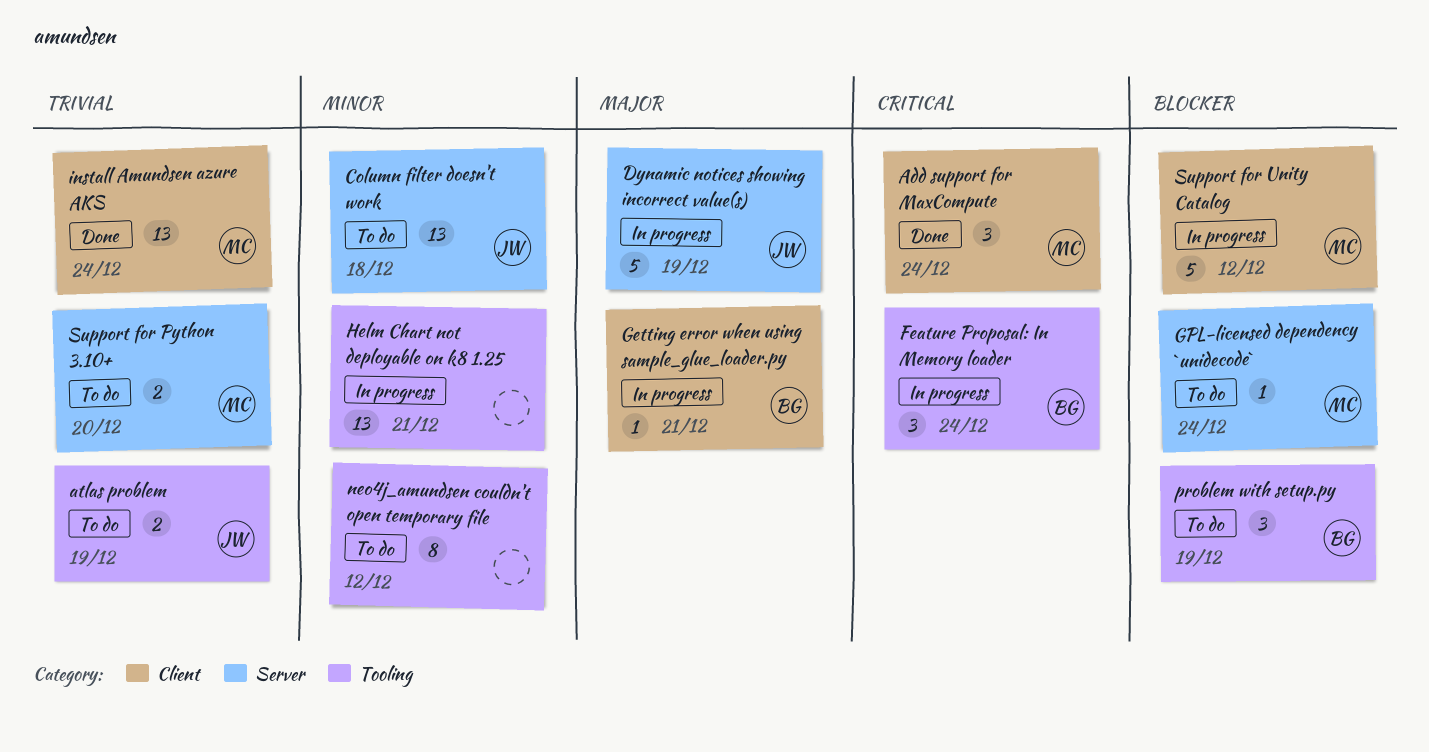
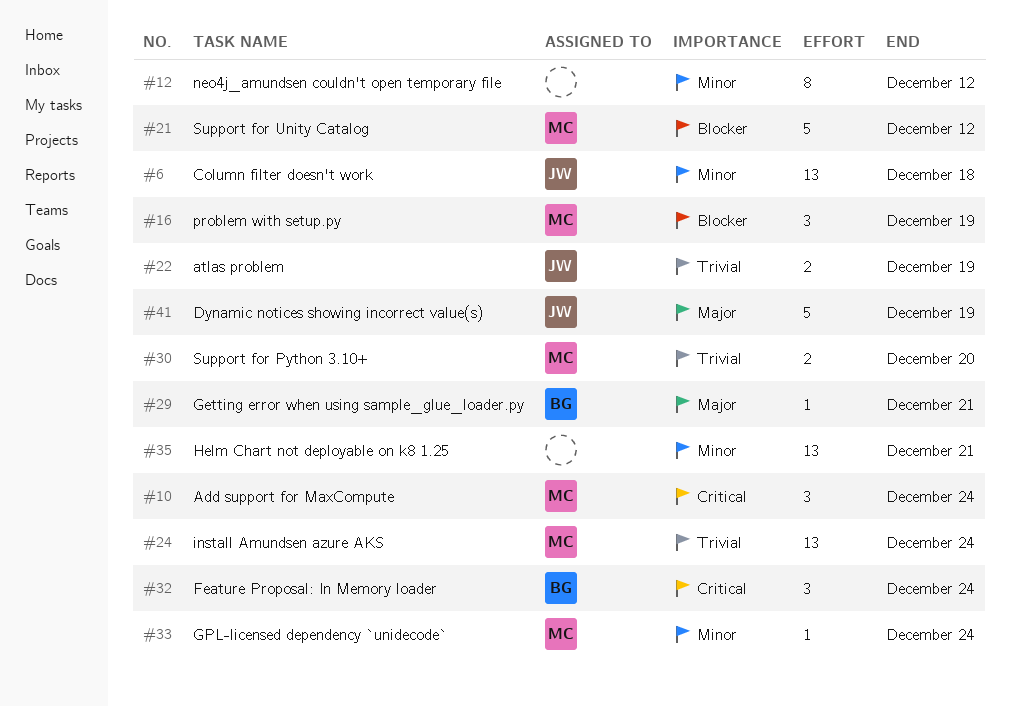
GPL-licensed dependency `unidecode`, priority: Blocker -> Minor
problem with setup.py, owner: BG -> MC

